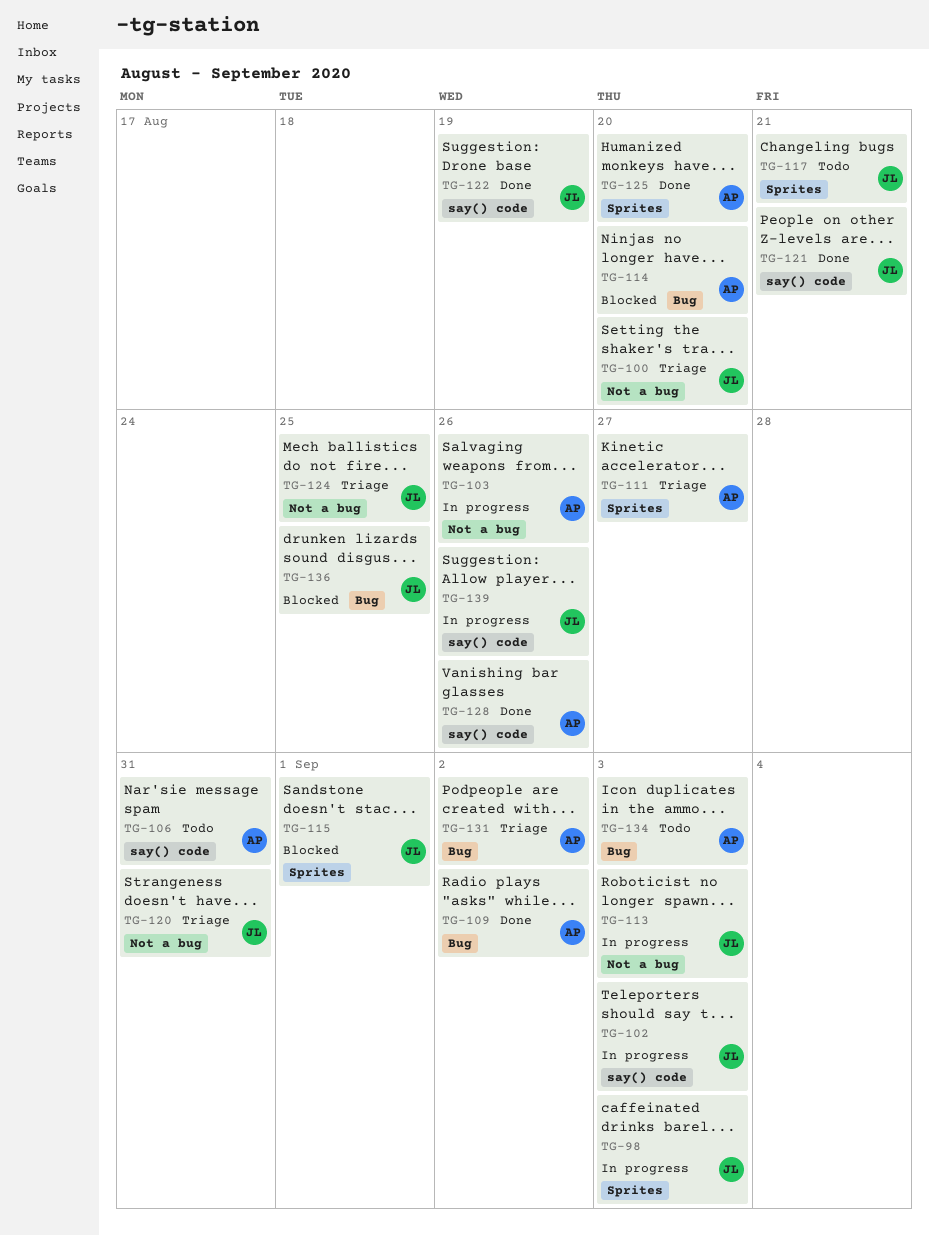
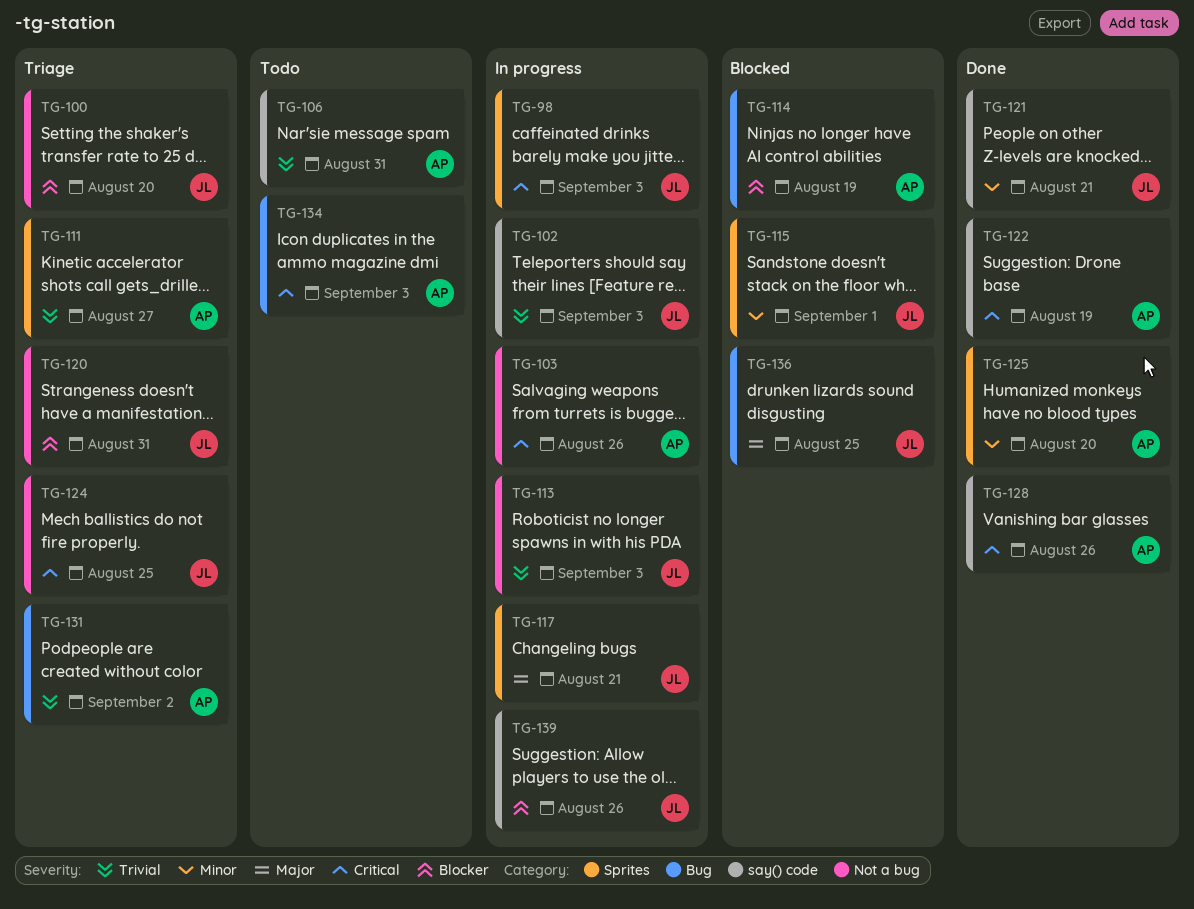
TG-109: present -> none
TG-114, due: Aug 20 -> Aug 19
TG-117, status: Todo -> In progress
TG-122, owner: JL -> AP

